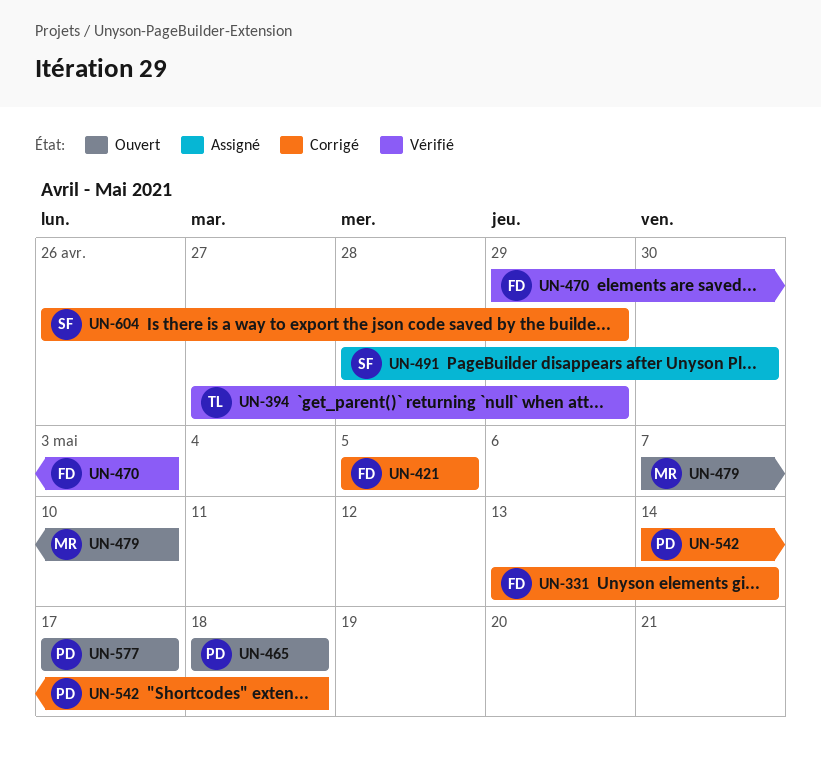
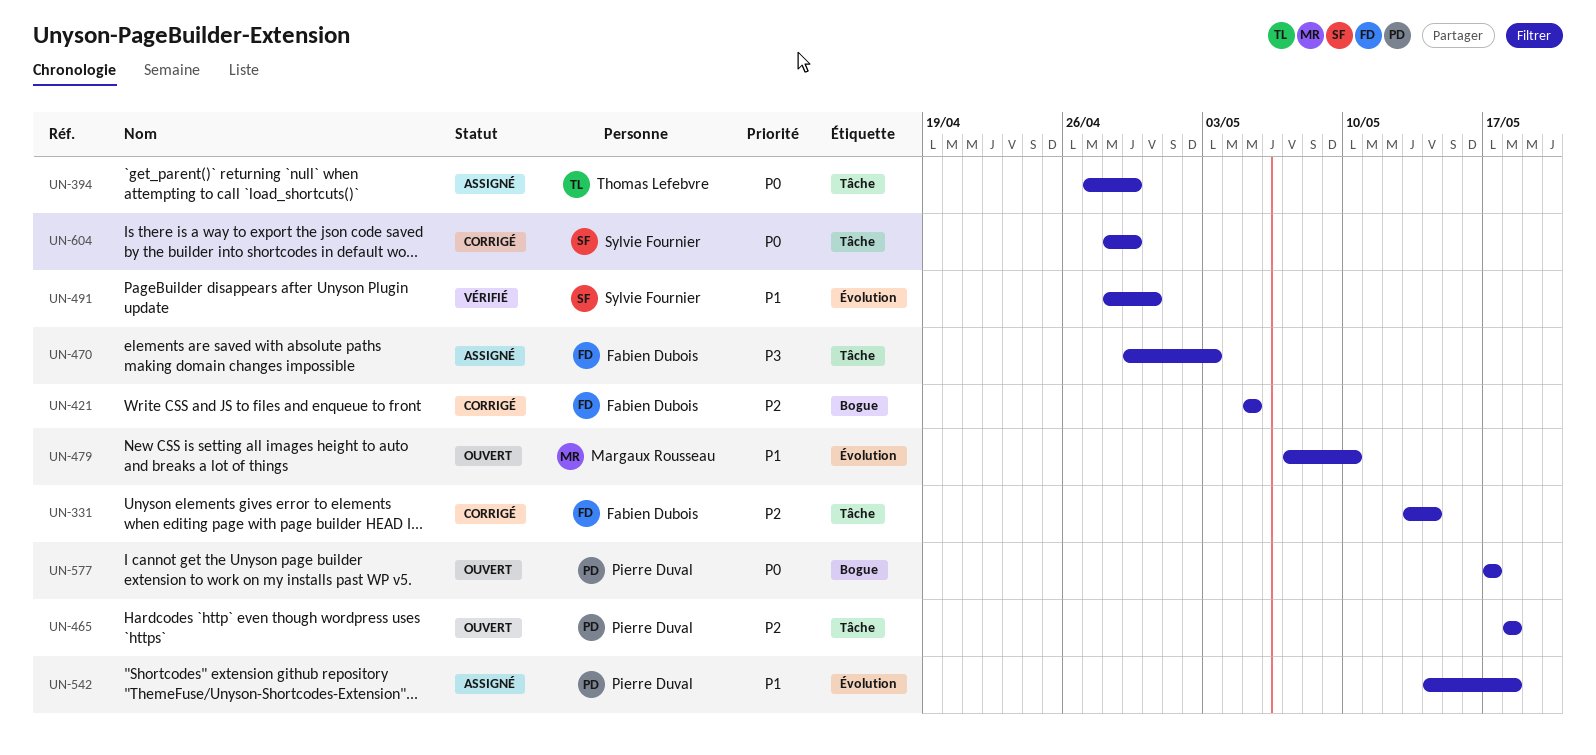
UN-394, status: Vérifié -> Assigné
UN-470, status: Vérifié -> Assigné
UN-491, status: Assigné -> Vérifié
UN-542, status: Corrigé -> Assigné
UN-604, start: Apr 26 -> Apr 28

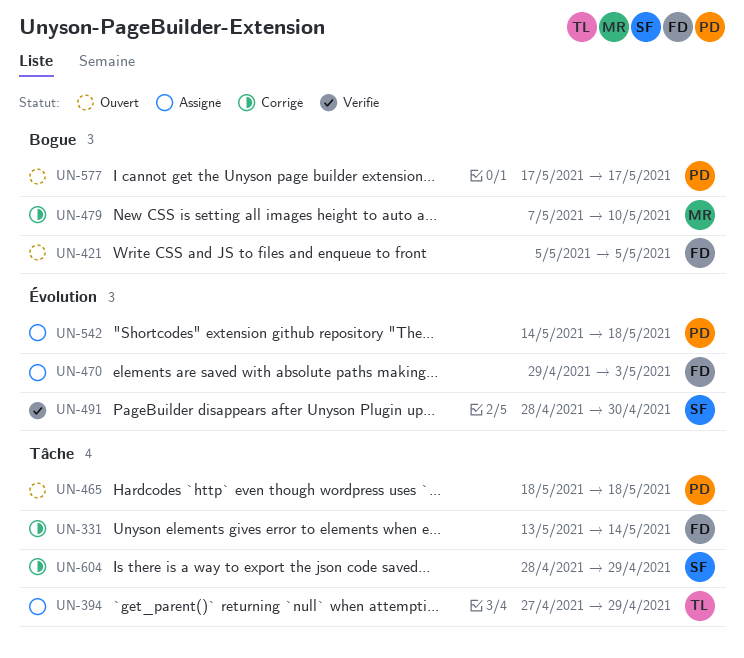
UN-421, status: Corrigé -> Ouvert
UN-470, label: Tâche -> Évolution
UN-479, status: Ouvert -> Corrigé
UN-479, label: Évolution -> Bogue

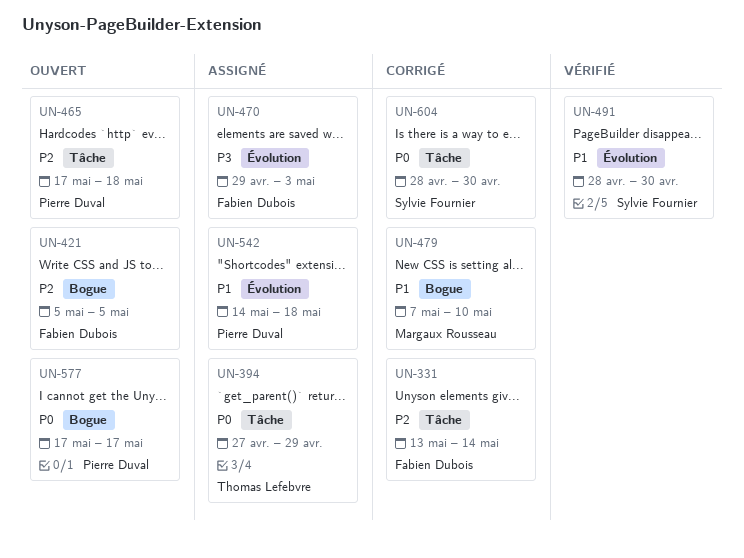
UN-465, start: May 18 -> May 17
UN-604, due: Apr 29 -> Apr 30

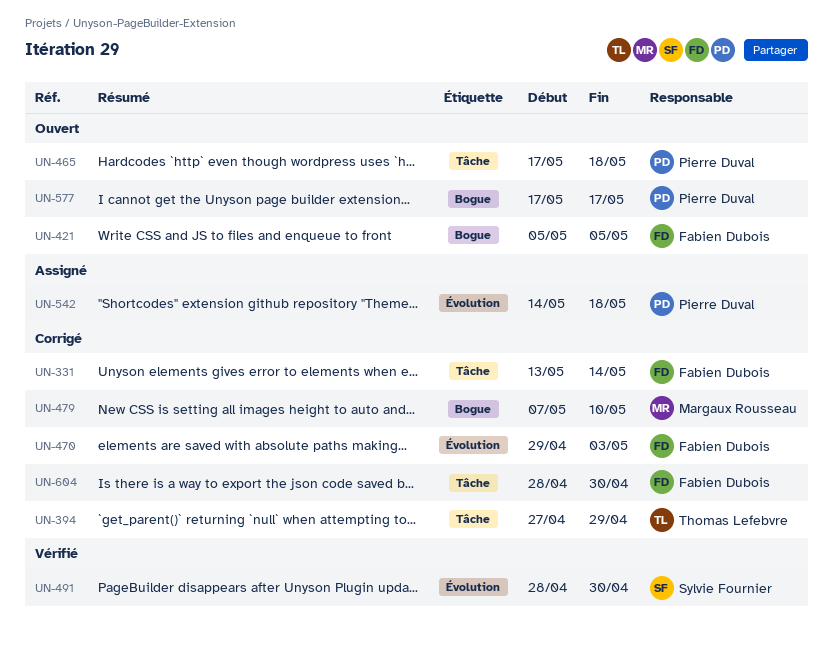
UN-394, status: Assigné -> Corrigé
UN-470, status: Assigné -> Corrigé
UN-604, owner: Sylvie Fournier -> Fabien Dubois

